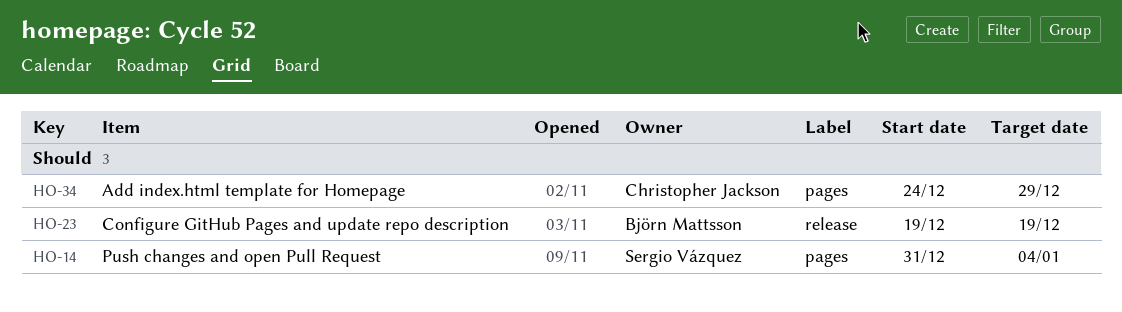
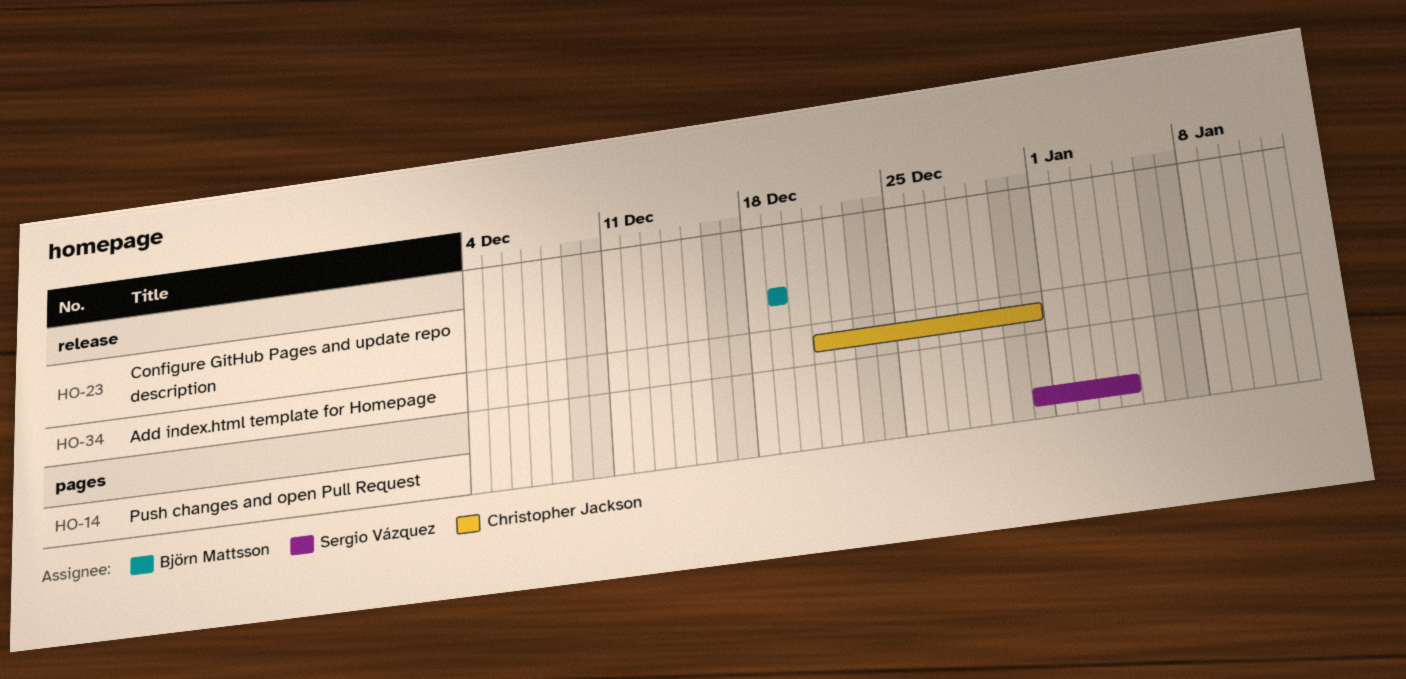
HO-34, label: pages -> release
HO-34, start: Dec 24 -> Dec 21
HO-34, due: Dec 29 -> Dec 31

